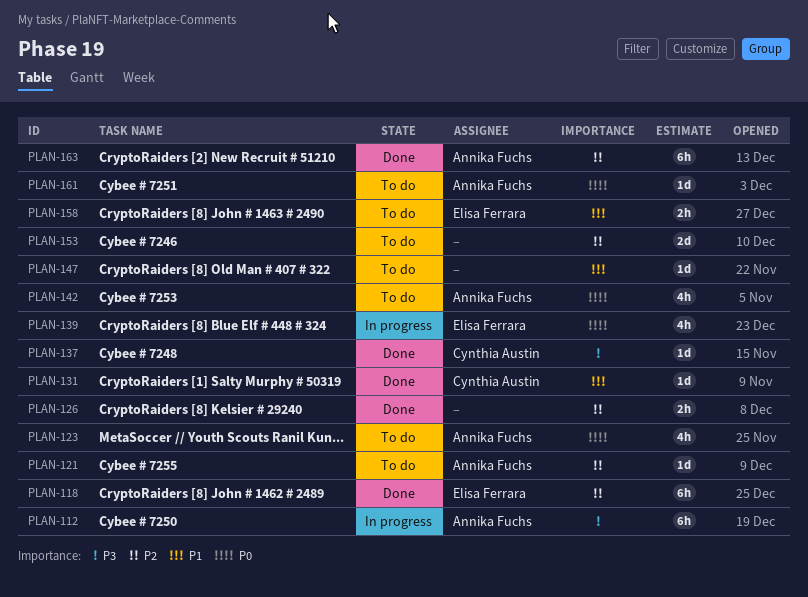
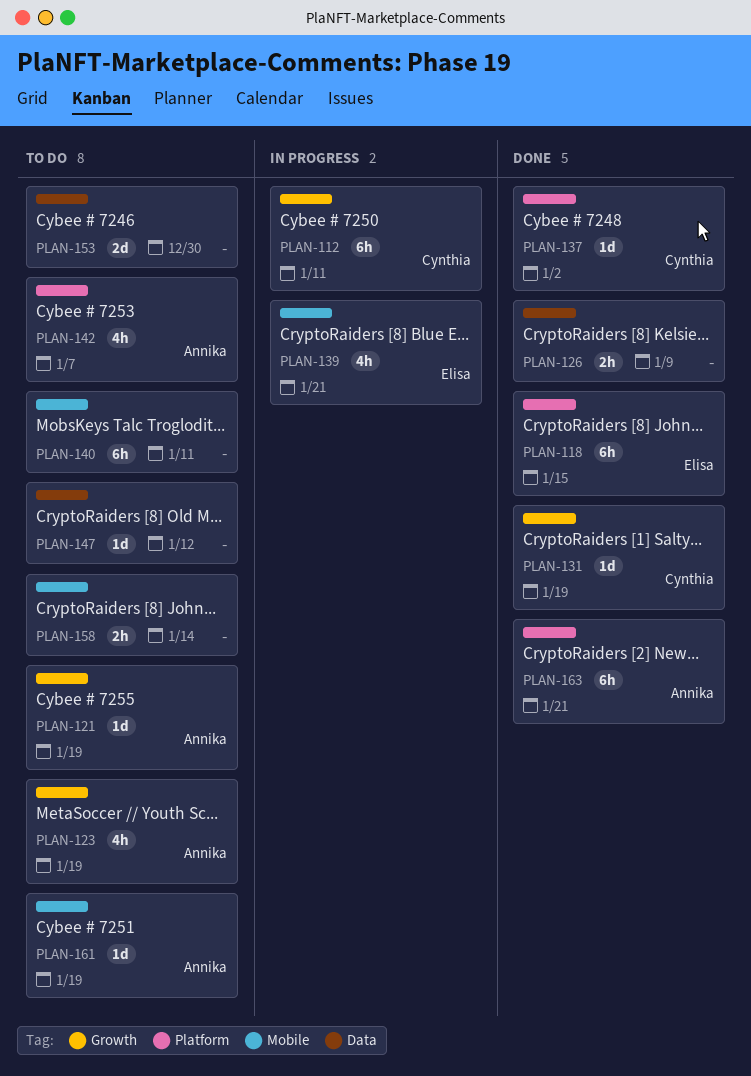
PLAN-112, owner: Annika Fuchs -> Cynthia Austin
PLAN-140: none -> present
PLAN-158, owner: Elisa Ferrara -> none

